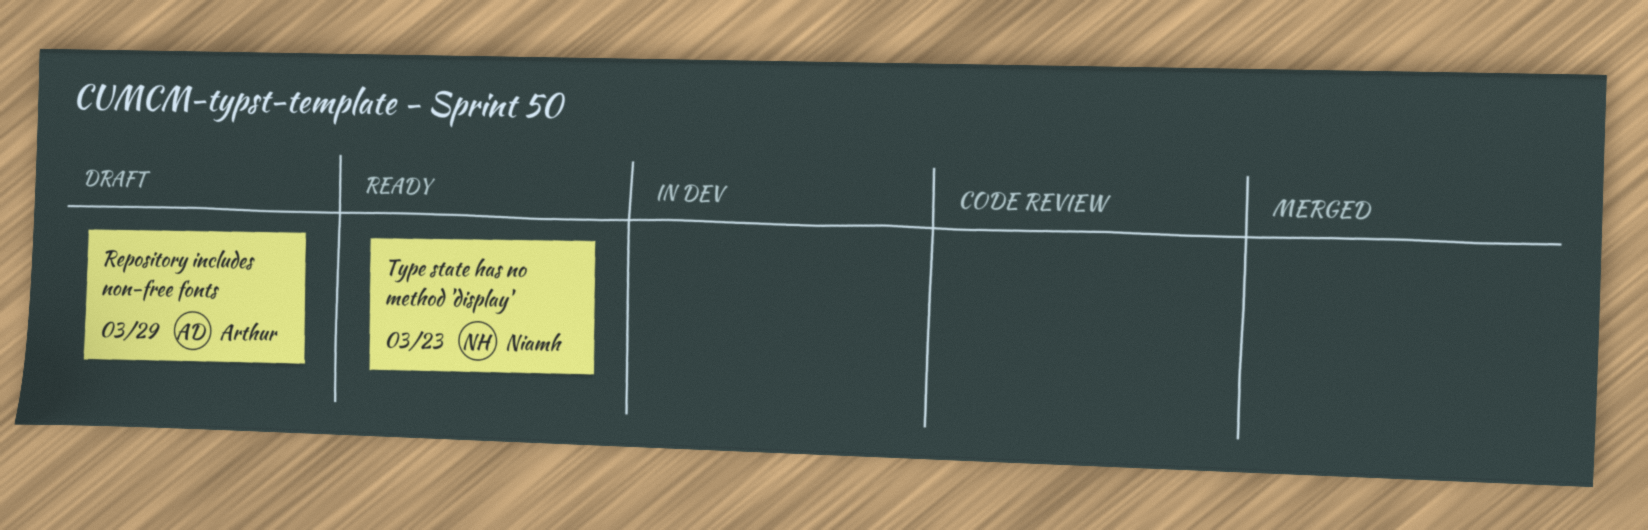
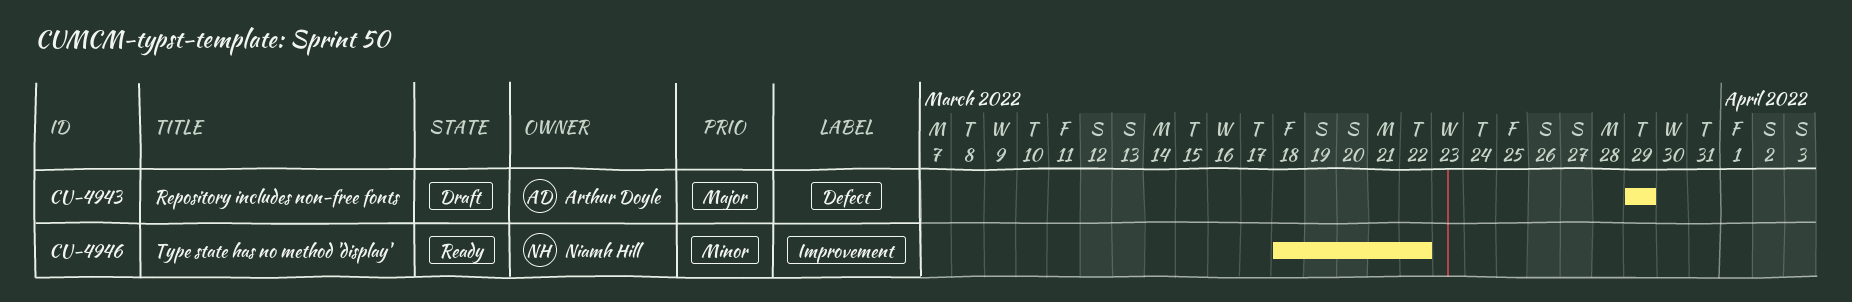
Type state has no method 'display', due: Mar 23 -> Mar 22

